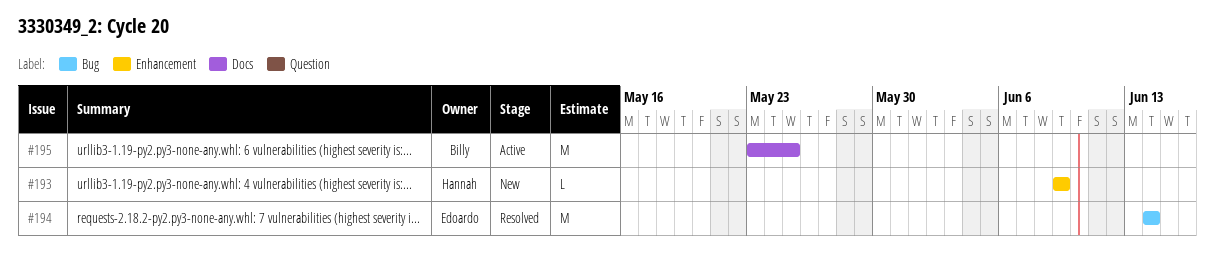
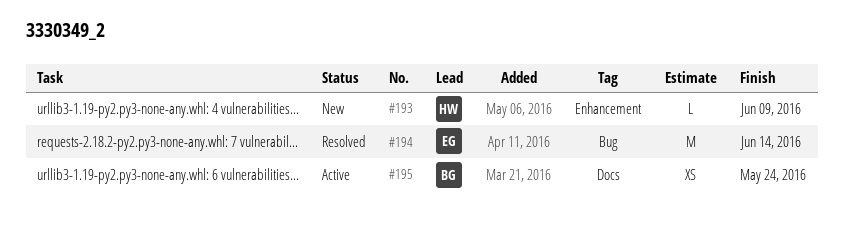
#195, estimate: M -> XS
#195, due: May 25 -> May 24

